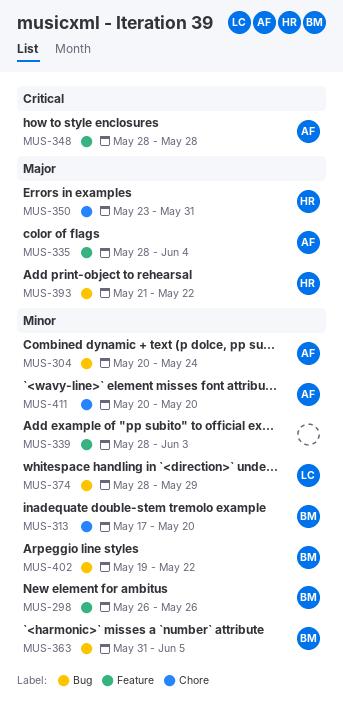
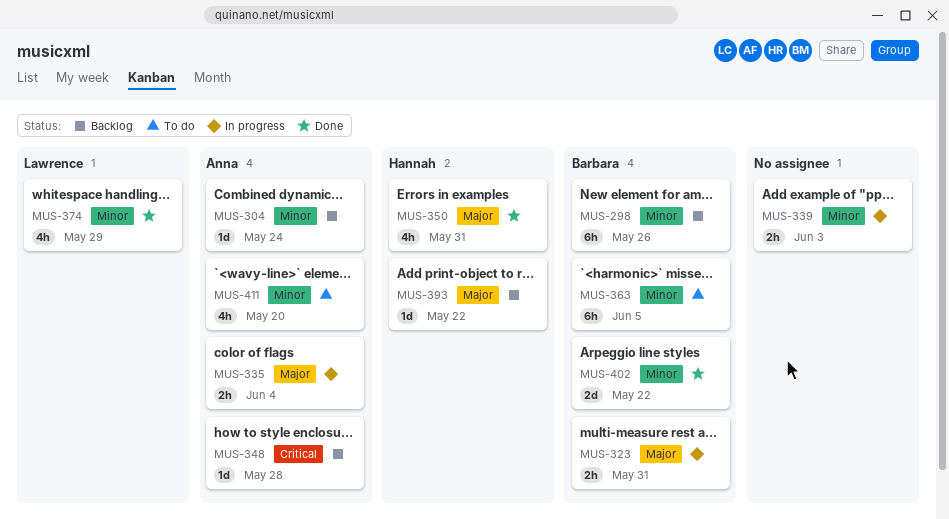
MUS-313: present -> none
MUS-323: none -> present

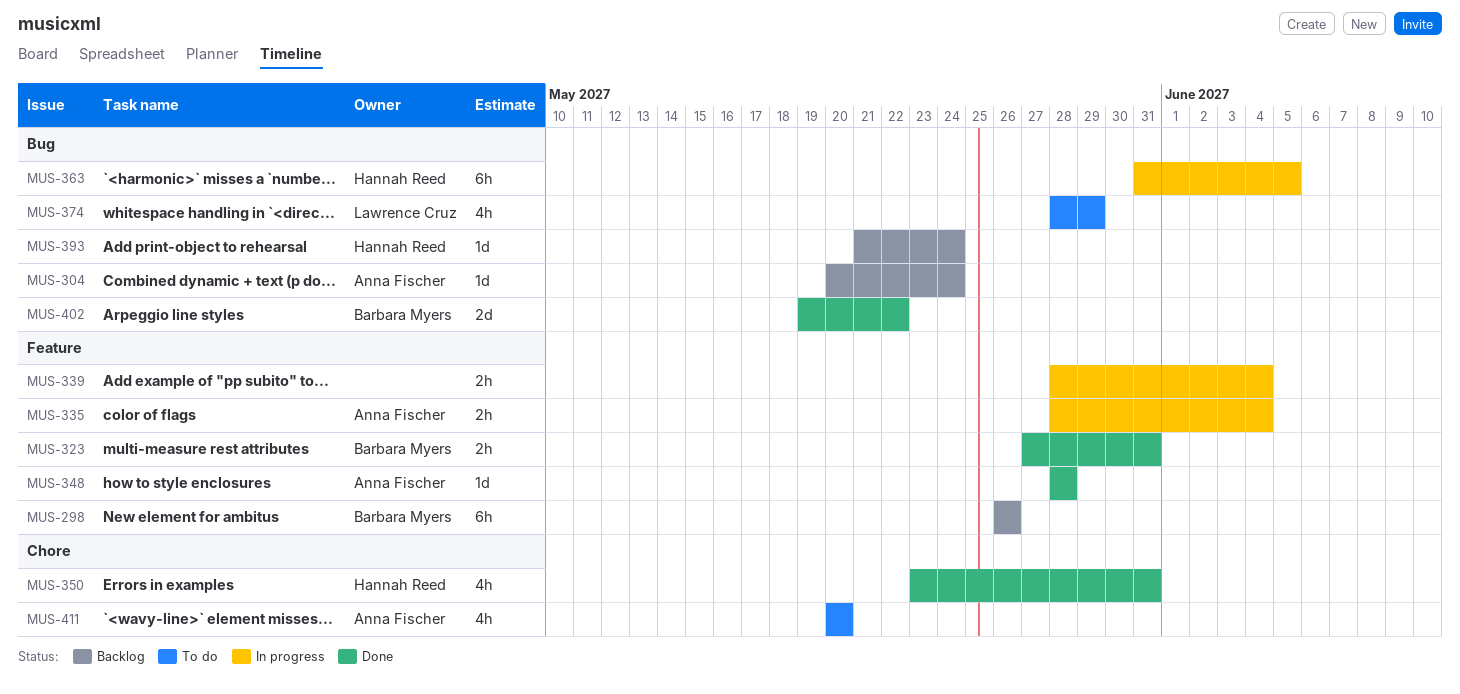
MUS-323, status: In progress -> Done
MUS-339, due: Jun 3 -> Jun 4
MUS-348, status: Backlog -> Done
MUS-363, status: To do -> In progress
MUS-363, owner: Barbara Myers -> Hannah Reed
MUS-374, status: Done -> To do
MUS-393, due: May 22 -> May 24

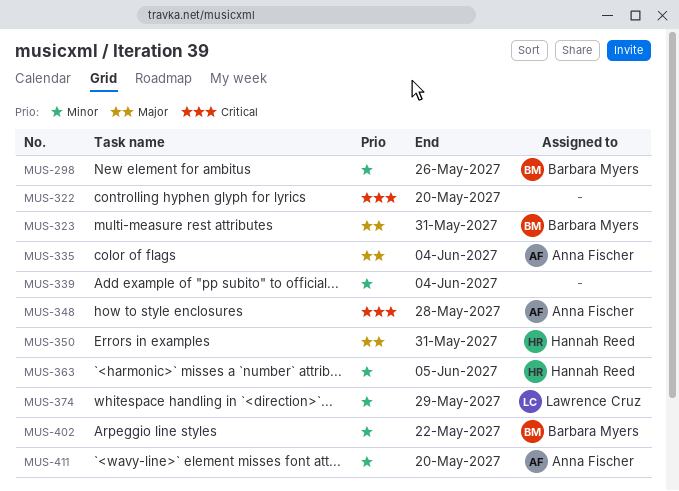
MUS-304: present -> none
MUS-322: none -> present
MUS-393: present -> none

